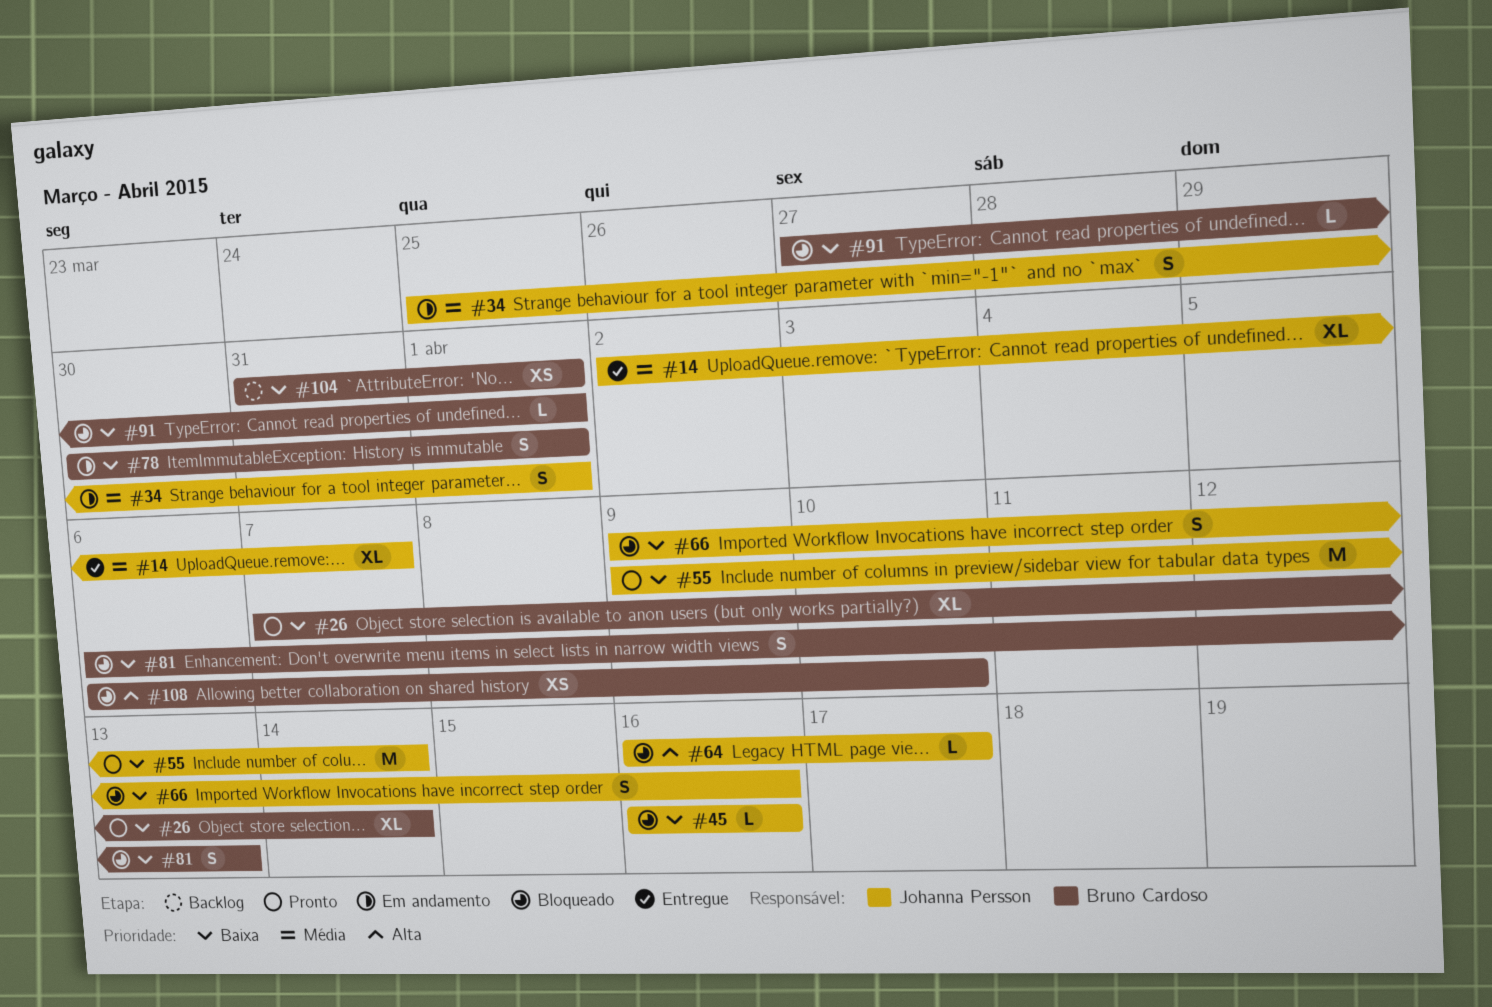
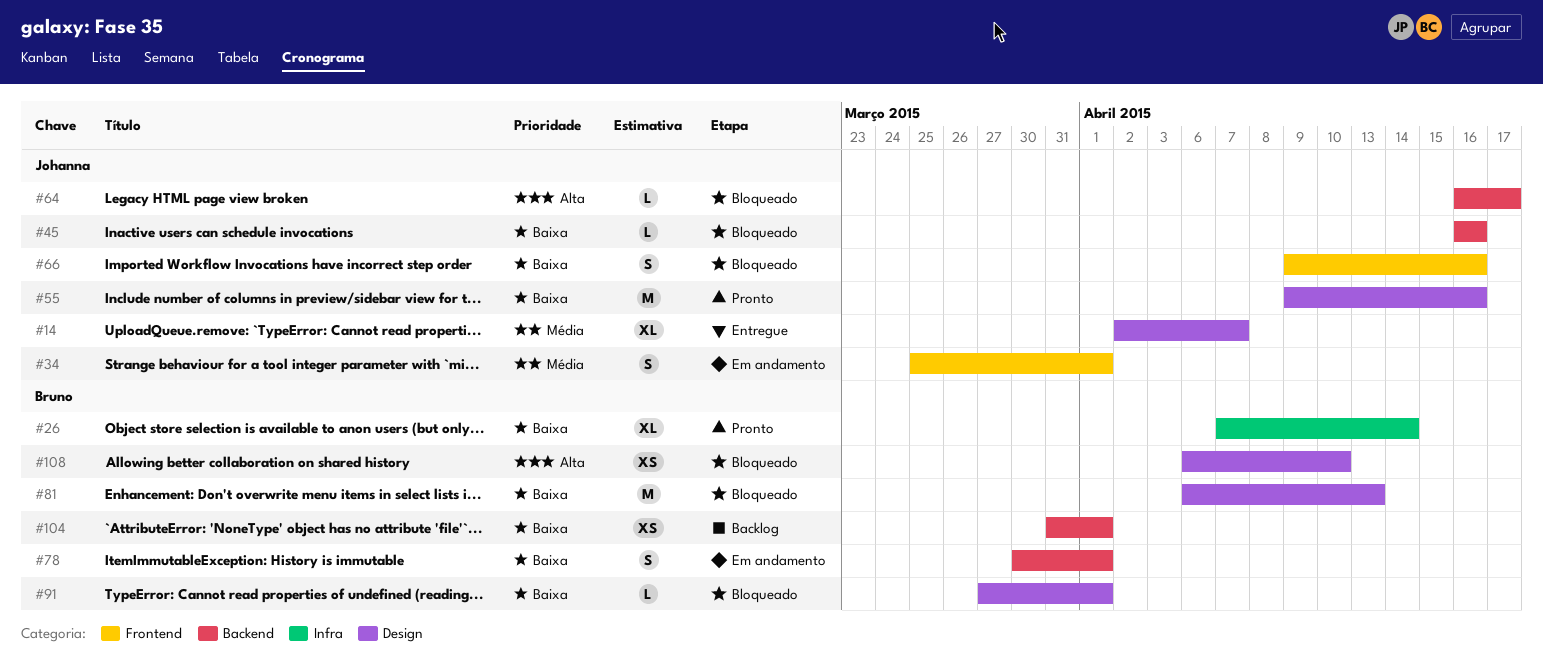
#55, due: Apr 14 -> Apr 16
#81, estimate: S -> M

